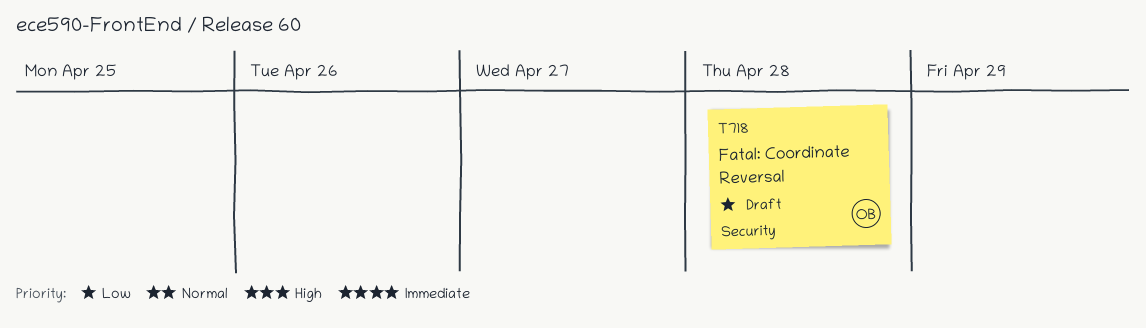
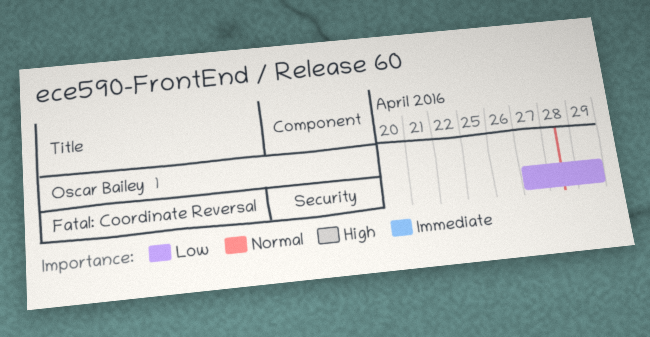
Fatal: Coordinate Reversal, due: Apr 28 -> Apr 29

